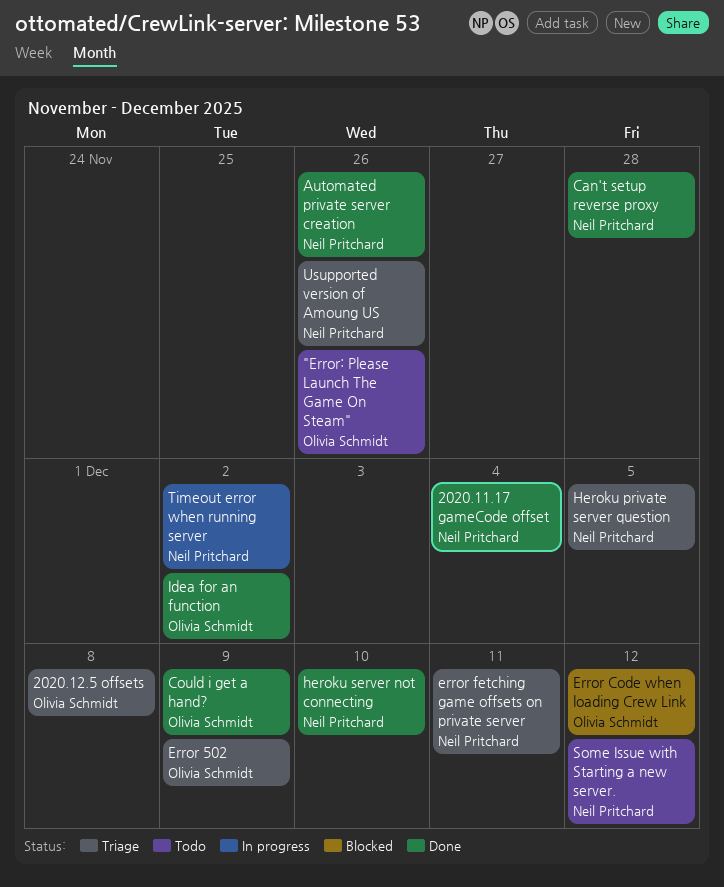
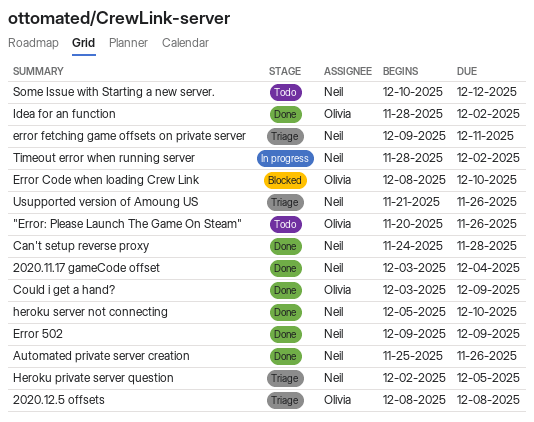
Error 502, status: Triage -> Done
Error 502, owner: Olivia Schmidt -> Neil Pritchard
Error Code when loading Crew Link, due: Dec 12 -> Dec 10

